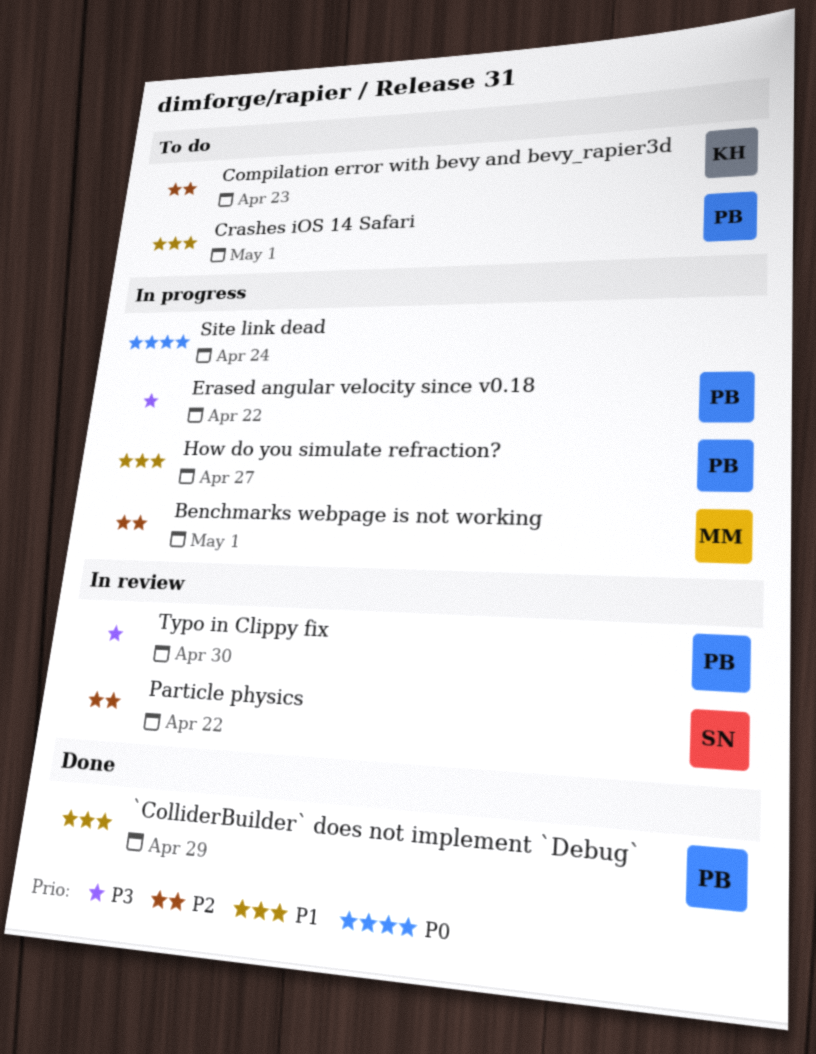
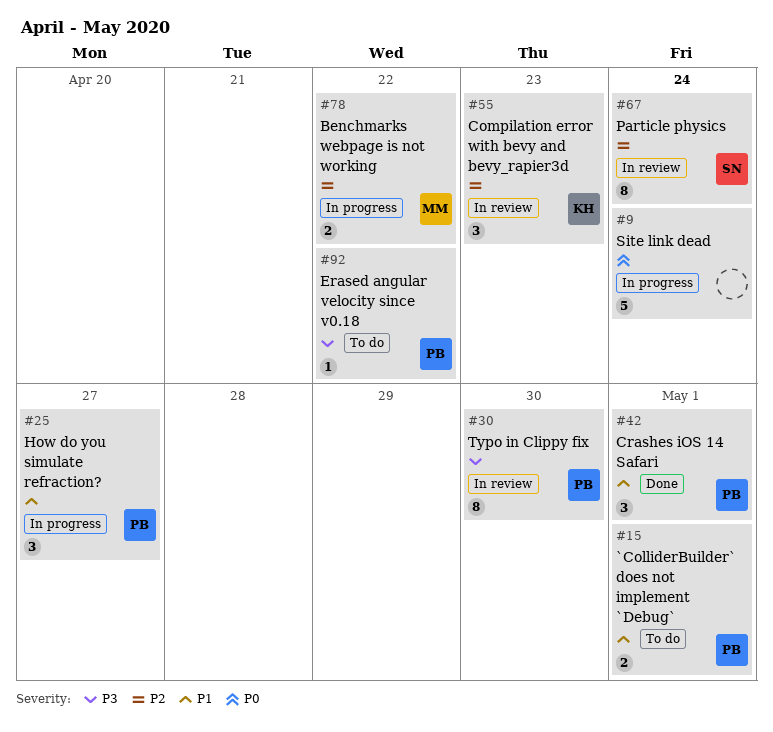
`ColliderBuilder` does not implement `Debug`, status: Done -> To do
`ColliderBuilder` does not implement `Debug`, due: Apr 29 -> May 1
Benchmarks webpage is not working, due: May 1 -> Apr 22
Compilation error with bevy and bevy_rapier3d, status: To do -> In review
Crashes iOS 14 Safari, status: To do -> Done
Erased angular velocity since v0.18, status: In progress -> To do
Particle physics, due: Apr 22 -> Apr 24

